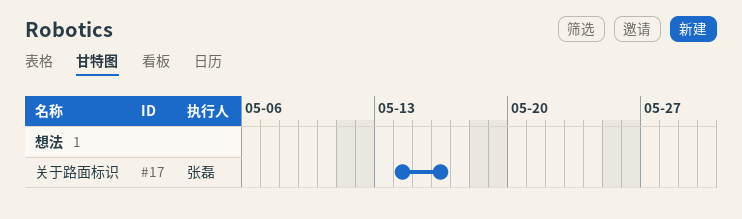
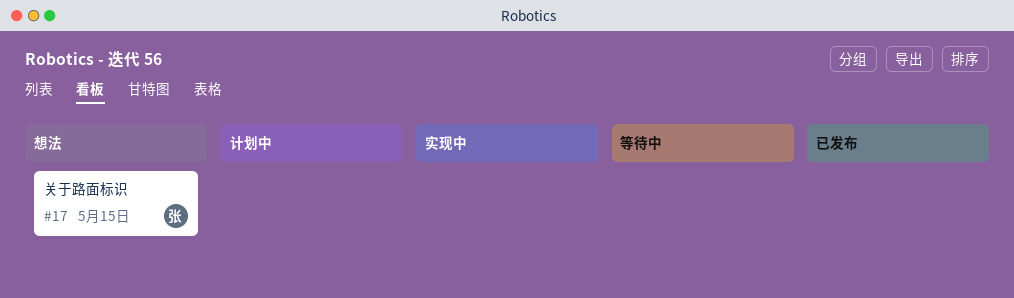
#17, due: May 16 -> May 15

